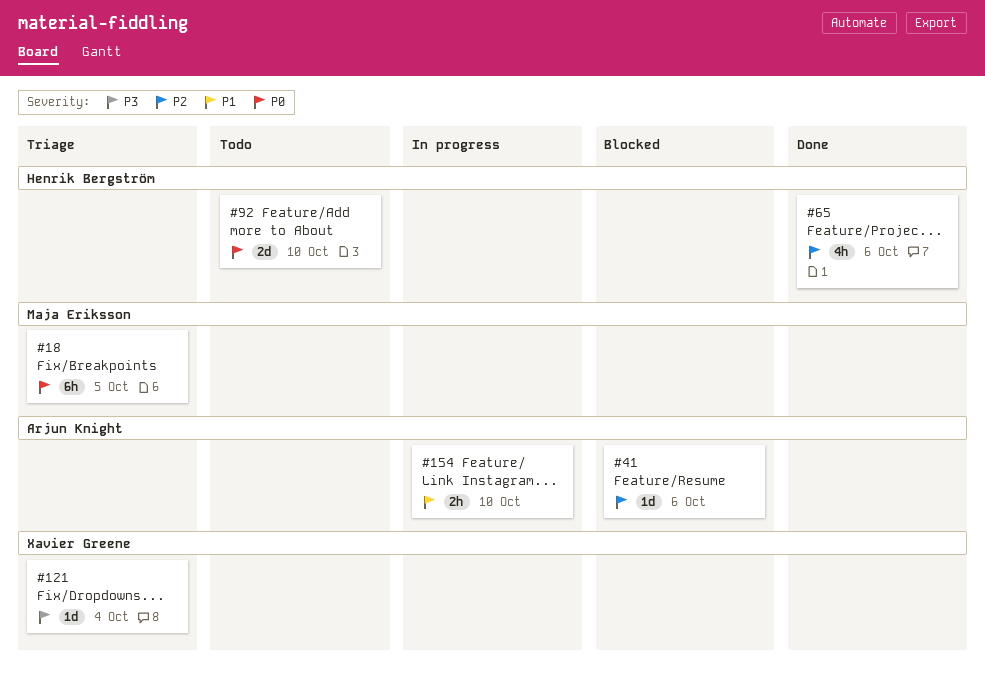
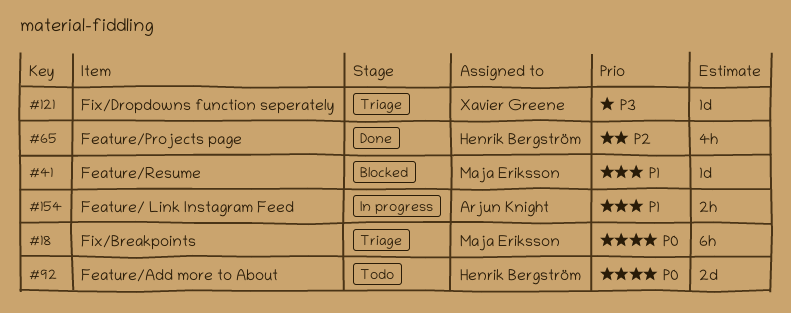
#41, owner: Arjun Knight -> Maja Eriksson
#41, priority: P2 -> P1

